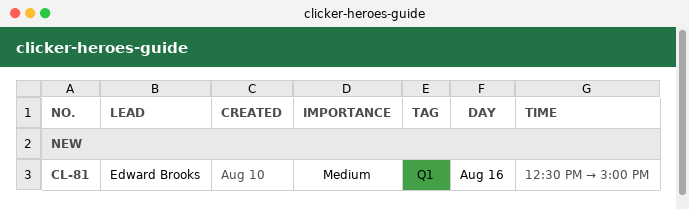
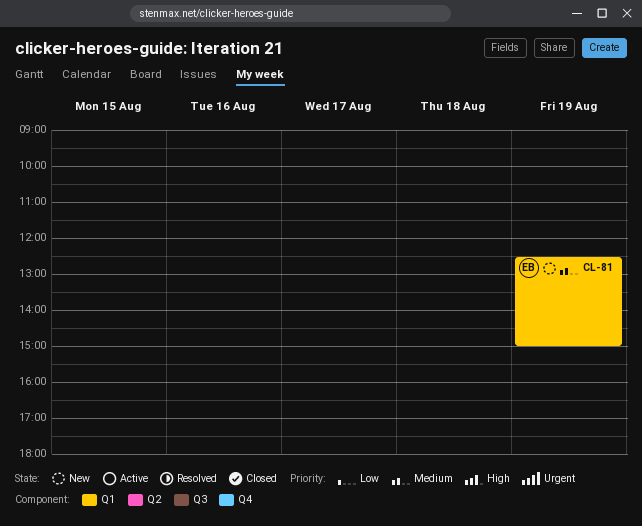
CL-81, day: Aug 16 -> Aug 19

